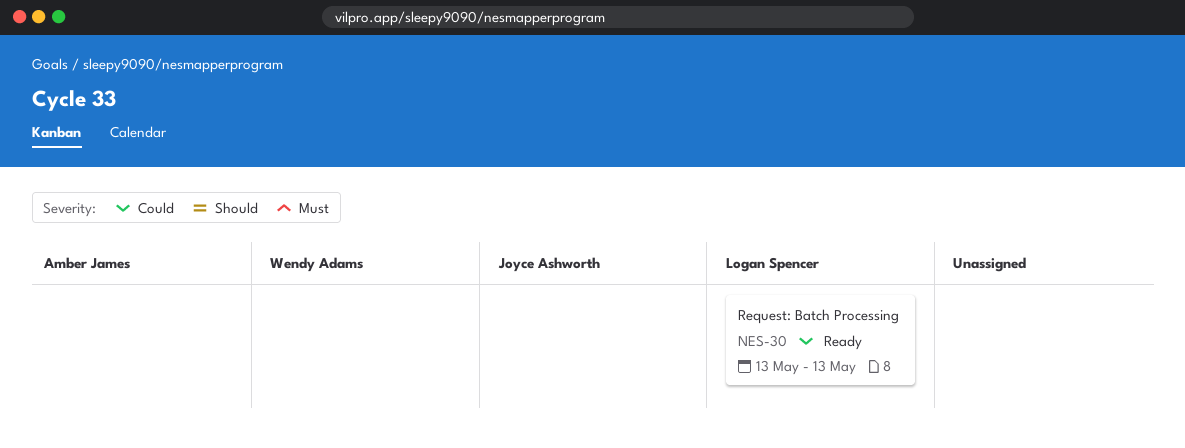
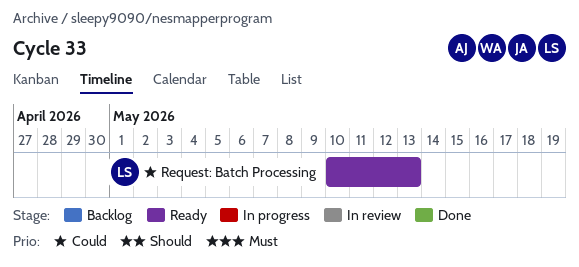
Request: Batch Processing, start: May 13 -> May 10

